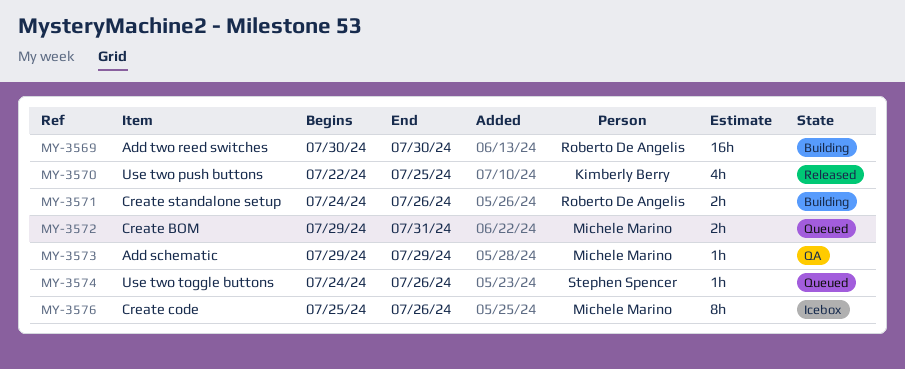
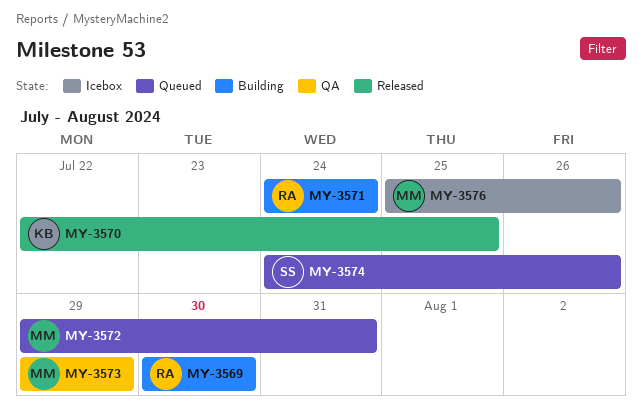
MY-3571, due: Jul 26 -> Jul 24

